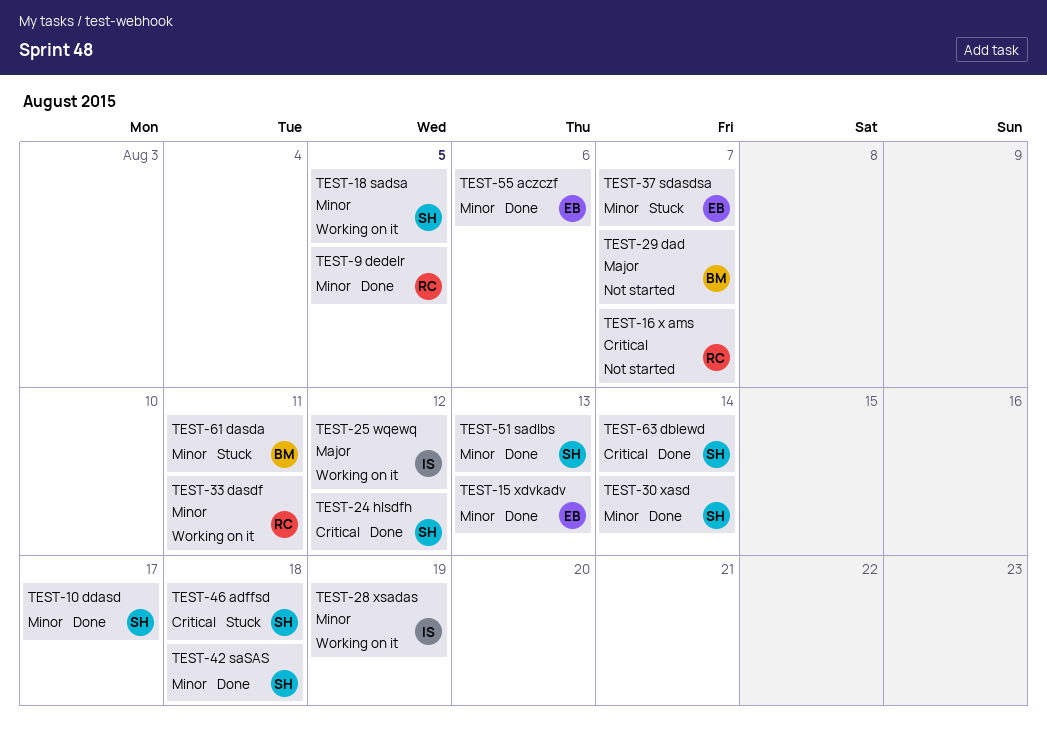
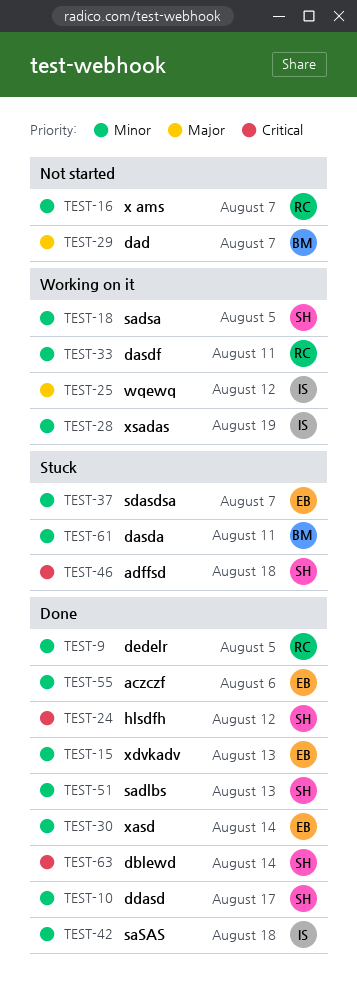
TEST-16, priority: Critical -> Minor
TEST-30, owner: SH -> EB
TEST-42, owner: SH -> IS

